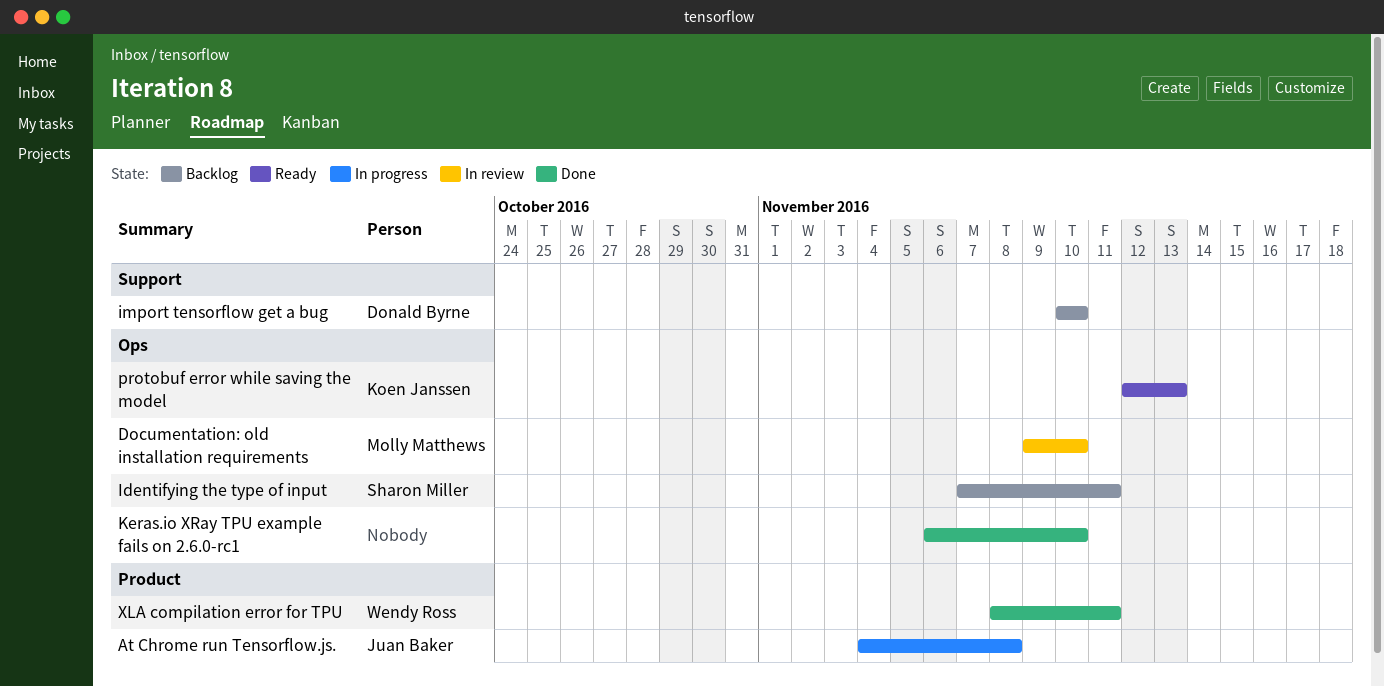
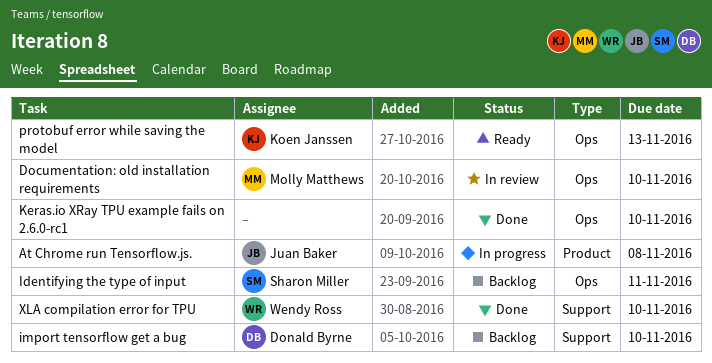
XLA compilation error for TPU, label: Product -> Support
XLA compilation error for TPU, due: Nov 11 -> Nov 10

